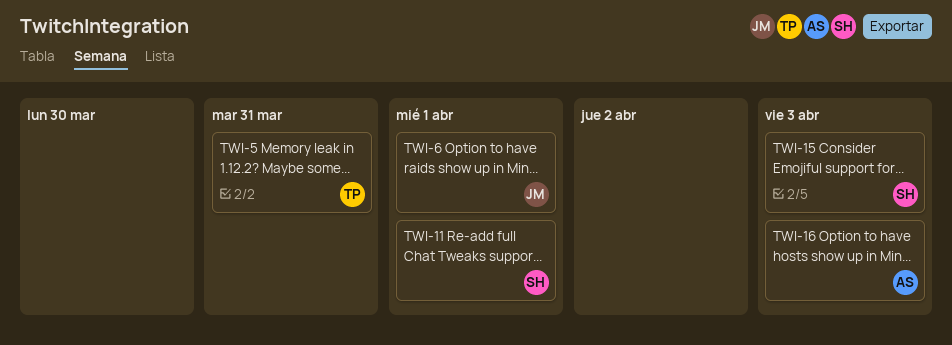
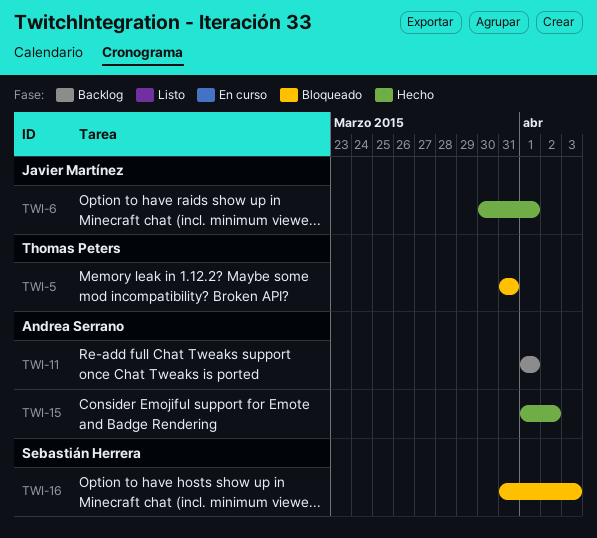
TWI-11, owner: Sebastián Herrera -> Andrea Serrano
TWI-15, owner: Sebastián Herrera -> Andrea Serrano
TWI-15, due: Apr 3 -> Apr 2
TWI-16, owner: Andrea Serrano -> Sebastián Herrera

